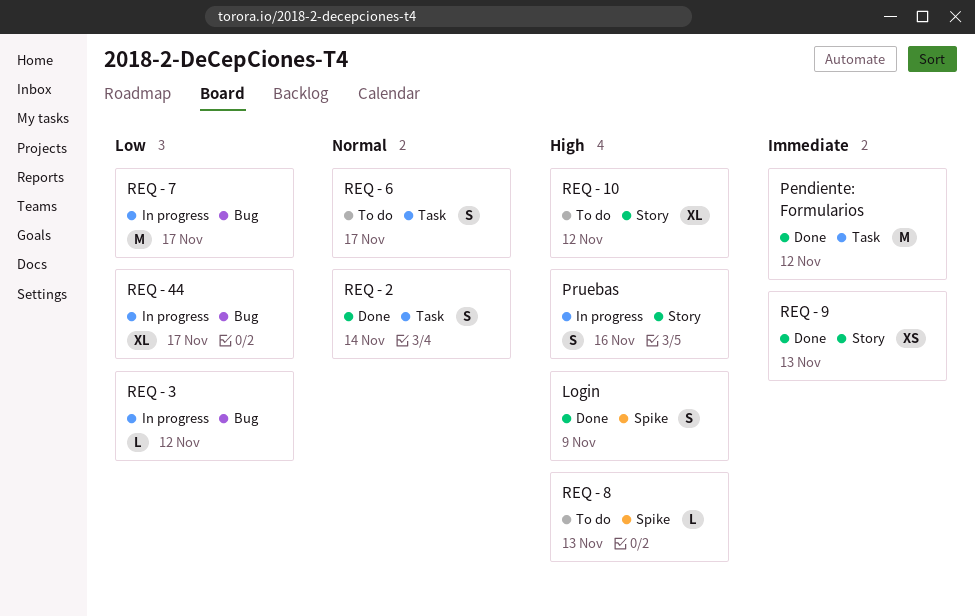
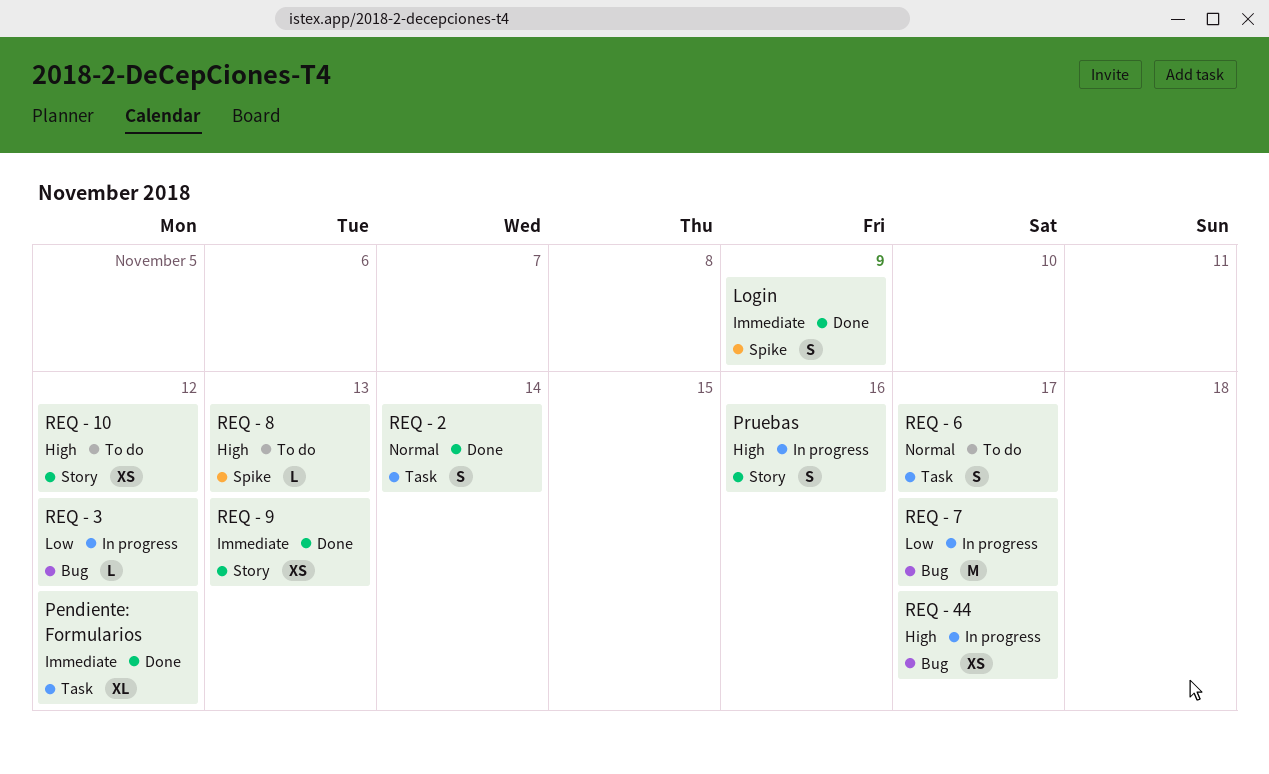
Login, priority: High -> Immediate
Pendiente: Formularios, estimate: M -> XL
REQ - 10, estimate: XL -> XS
REQ - 44, priority: Low -> High
REQ - 44, estimate: XL -> XS

